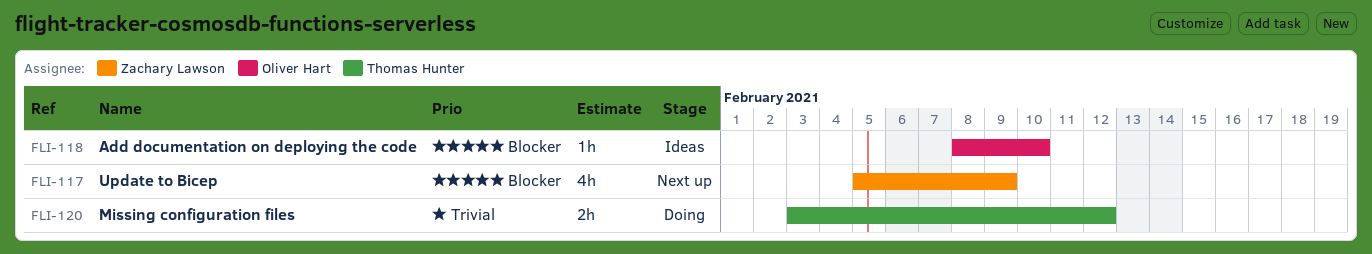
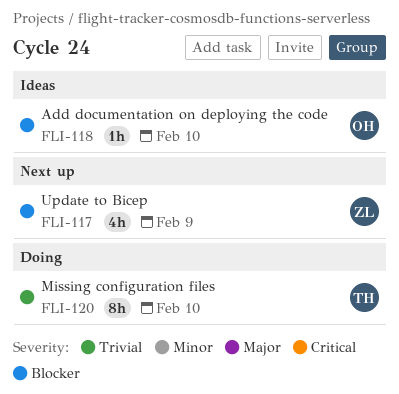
FLI-120, estimate: 2h -> 8h
FLI-120, due: Feb 12 -> Feb 10

